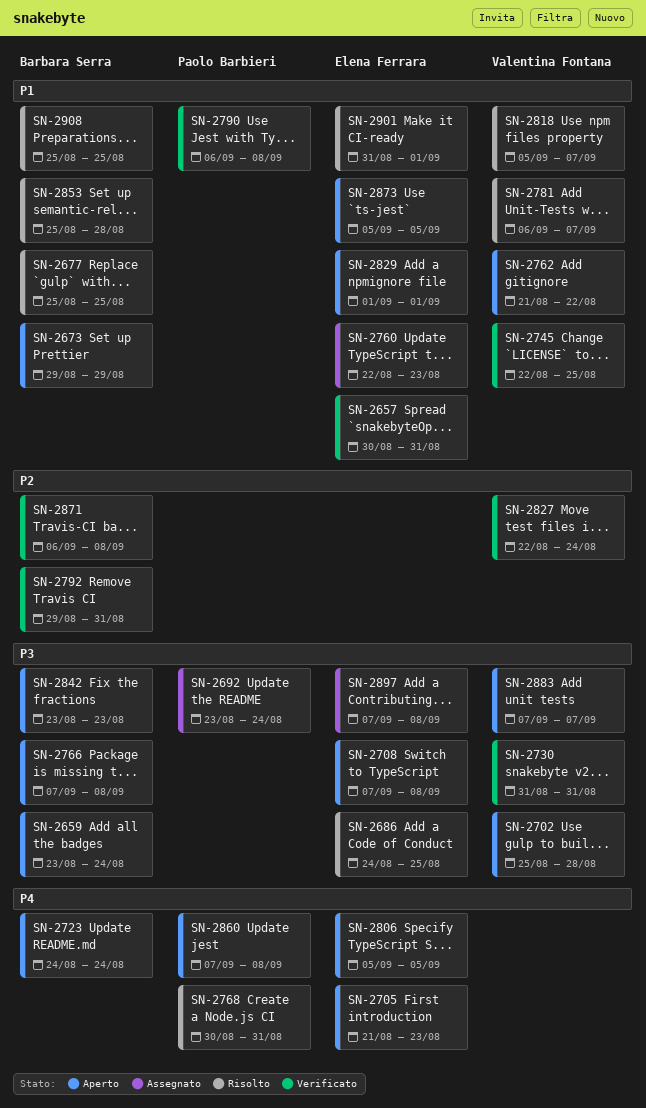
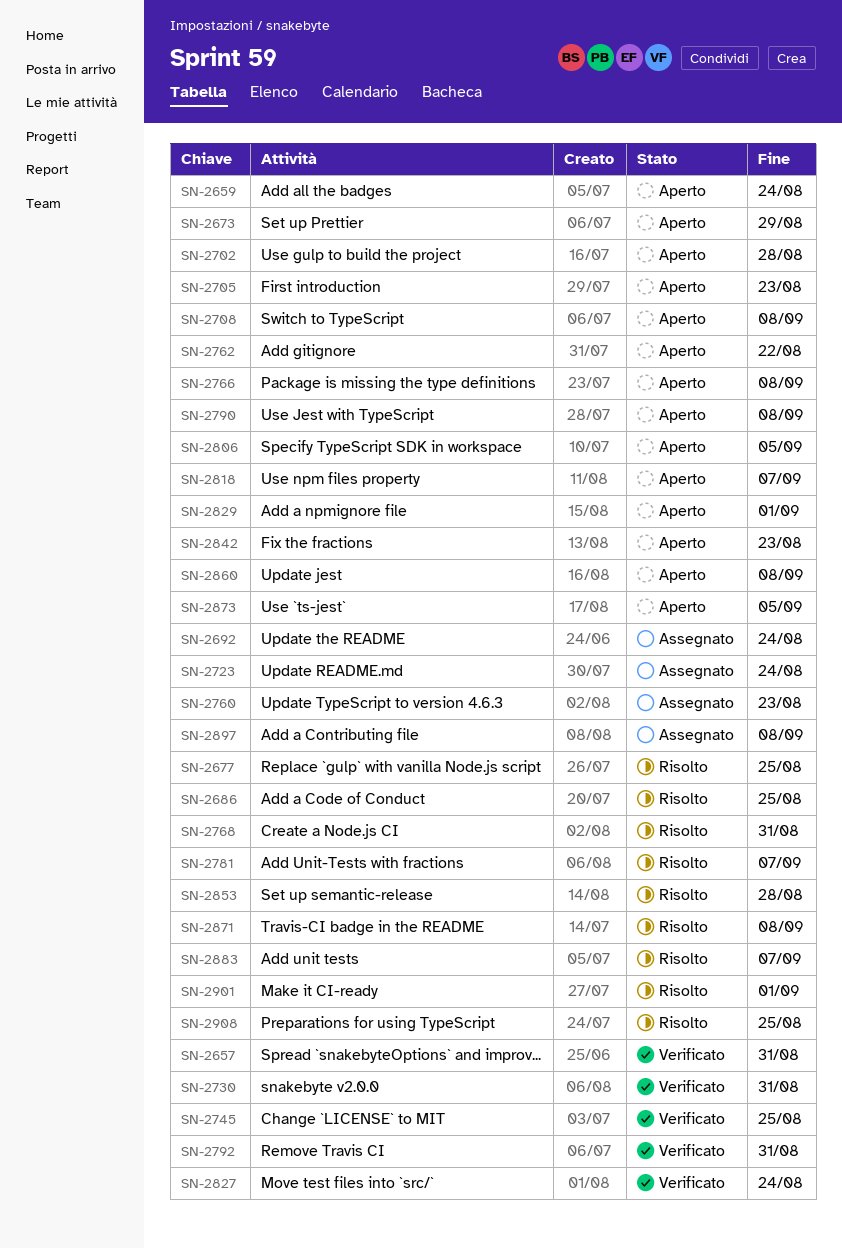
SN-2723, status: Aperto -> Assegnato
SN-2790, status: Verificato -> Aperto
SN-2818, status: Risolto -> Aperto
SN-2871, status: Verificato -> Risolto
SN-2883, status: Aperto -> Risolto

